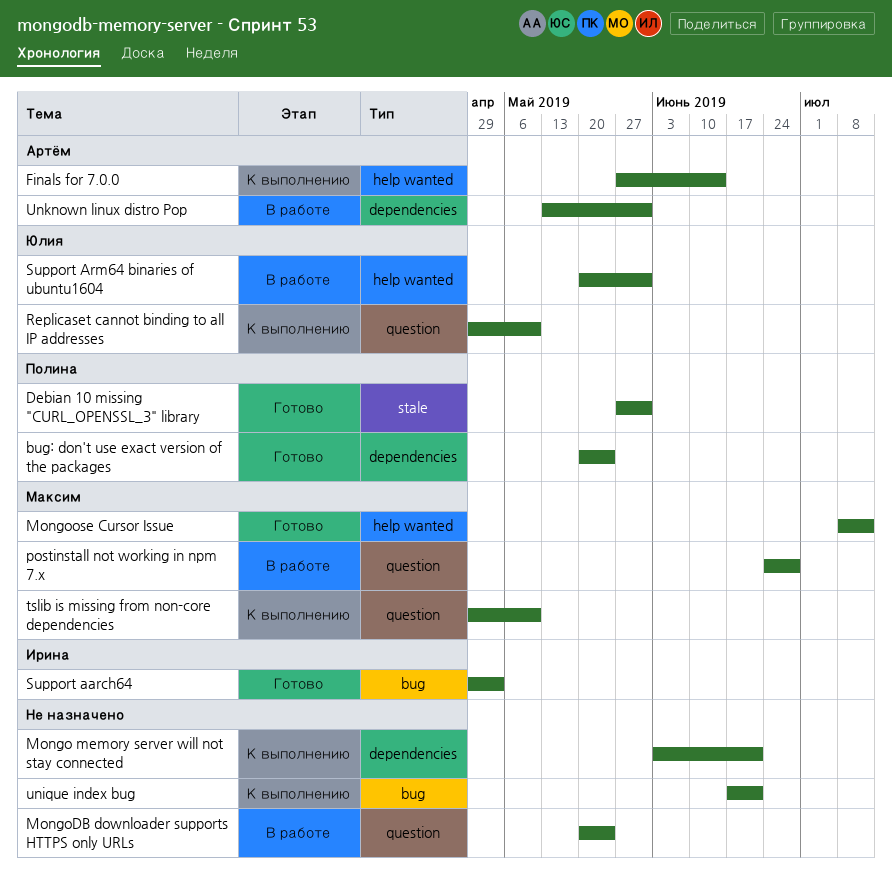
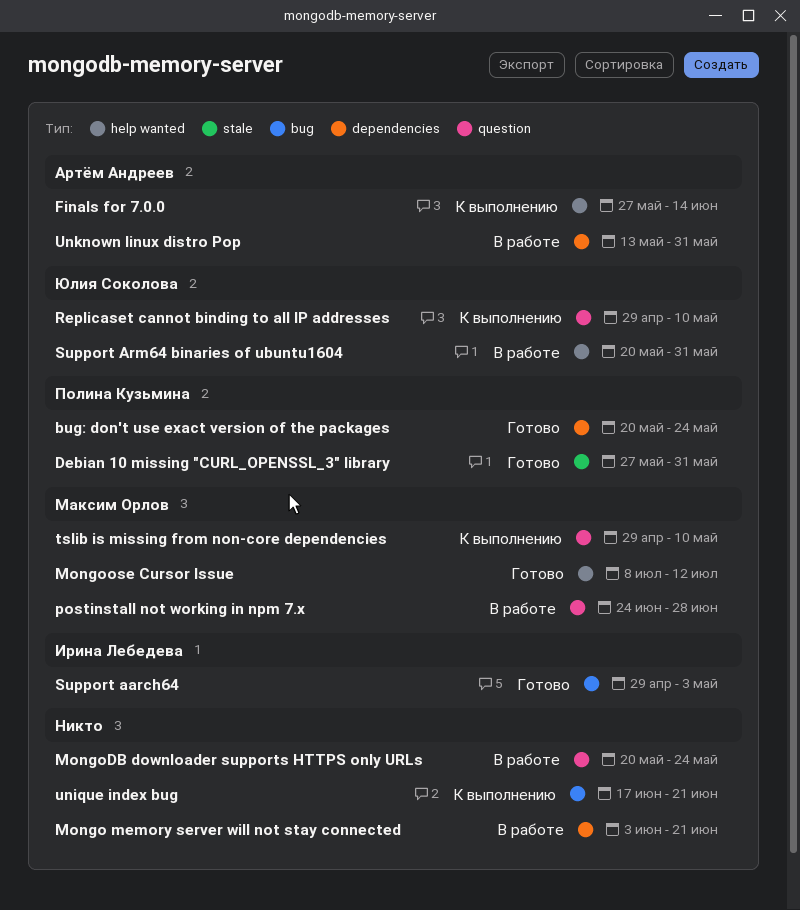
Mongo memory server will not stay connected, status: К выполнению -> В работе

